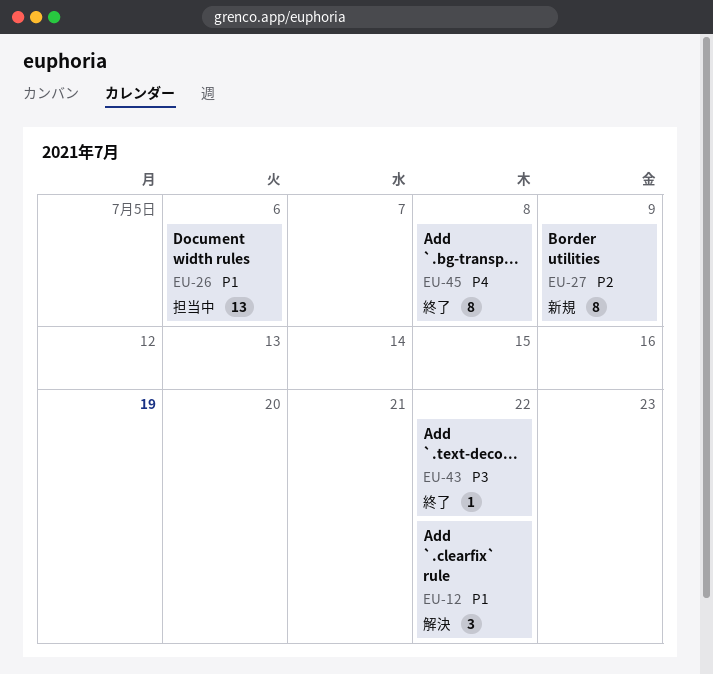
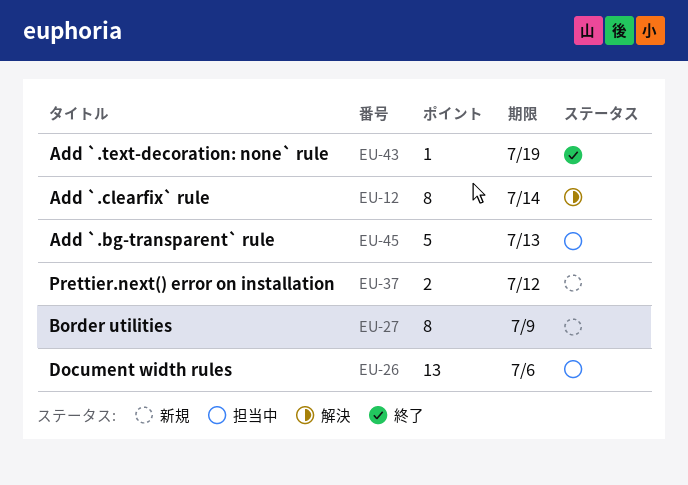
EU-12, estimate: 3 -> 8
EU-12, due: Jul 22 -> Jul 14
EU-37: none -> present
EU-43, due: Jul 22 -> Jul 19
EU-45, status: 終了 -> 担当中
EU-45, estimate: 8 -> 5
EU-45, due: Jul 8 -> Jul 13

